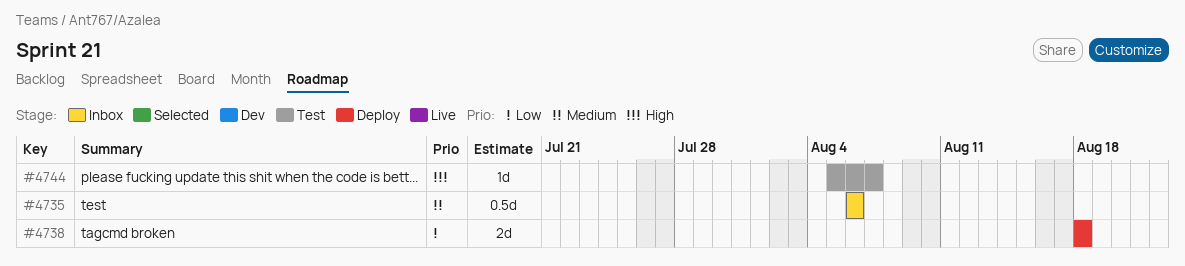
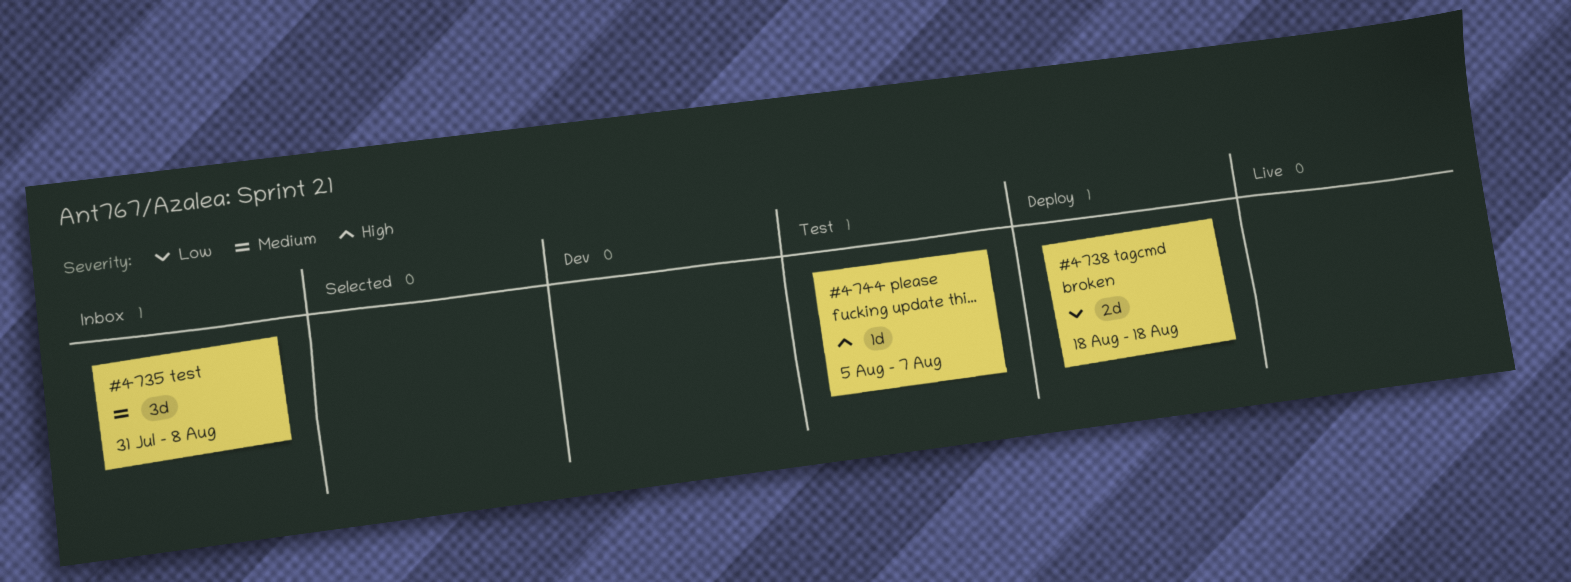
#4735, estimate: 0.5d -> 3d
#4735, start: Aug 6 -> Jul 31
#4735, due: Aug 6 -> Aug 8

